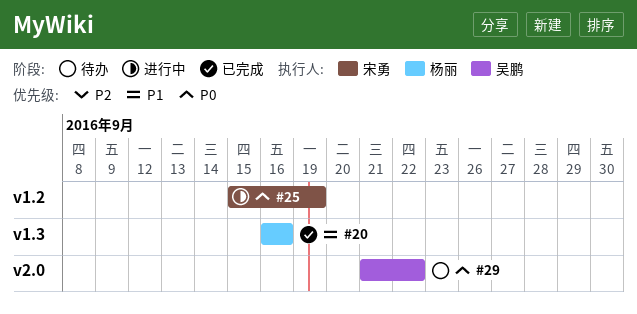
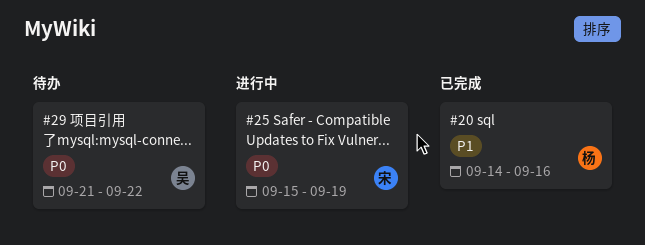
#20, start: Sep 16 -> Sep 14

